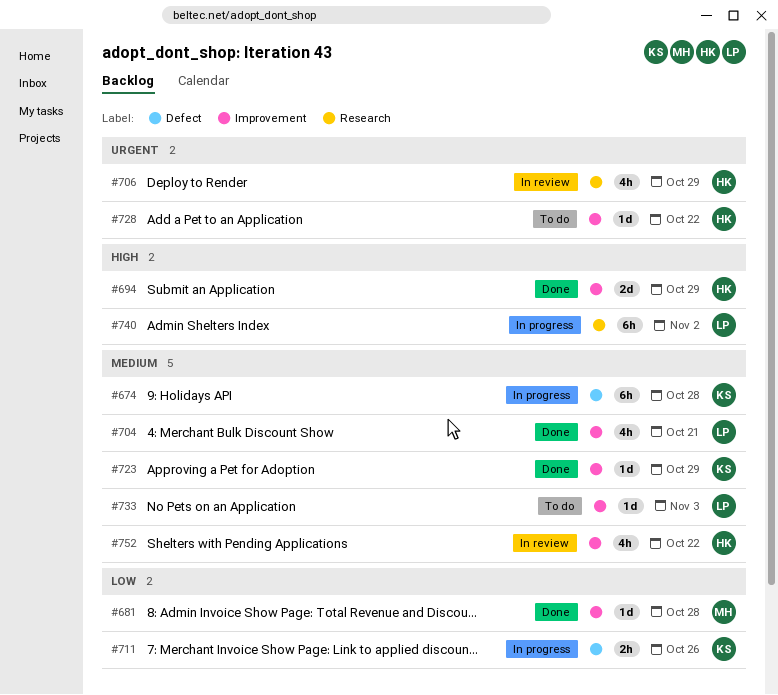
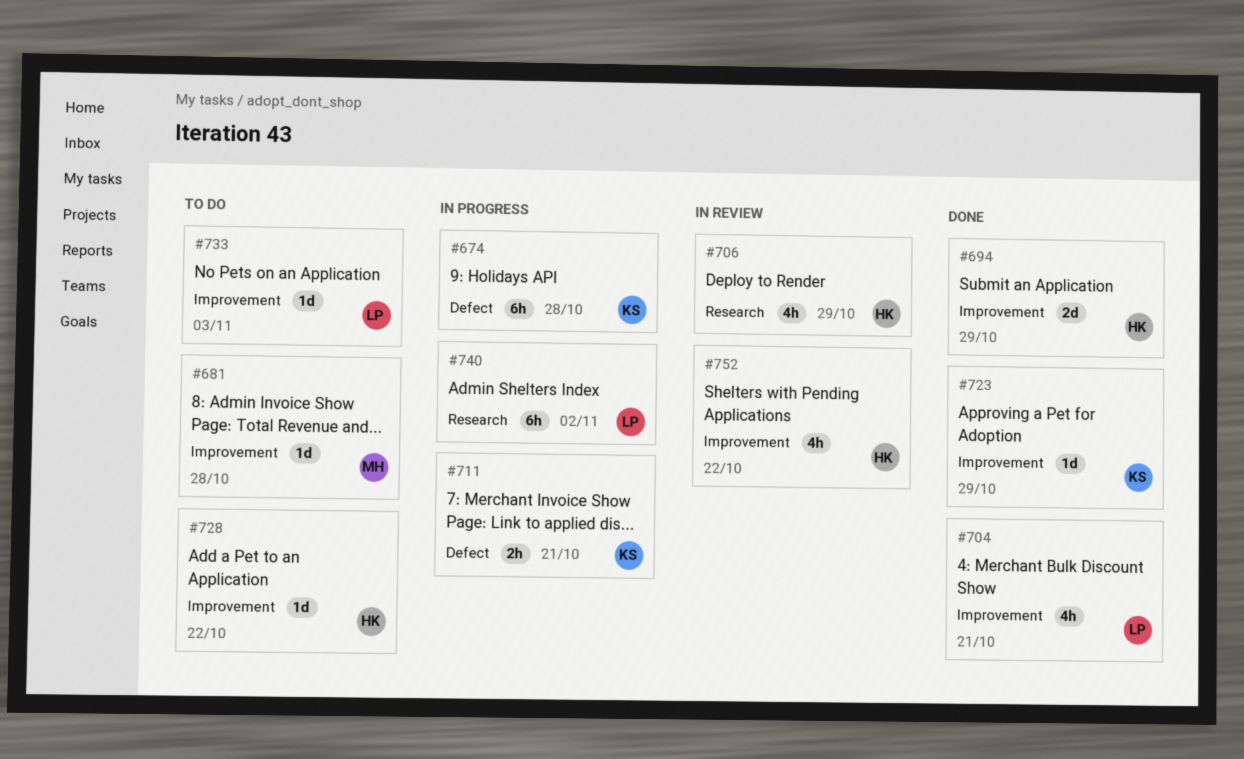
#681, status: Done -> To do
#711, due: Oct 26 -> Oct 21

